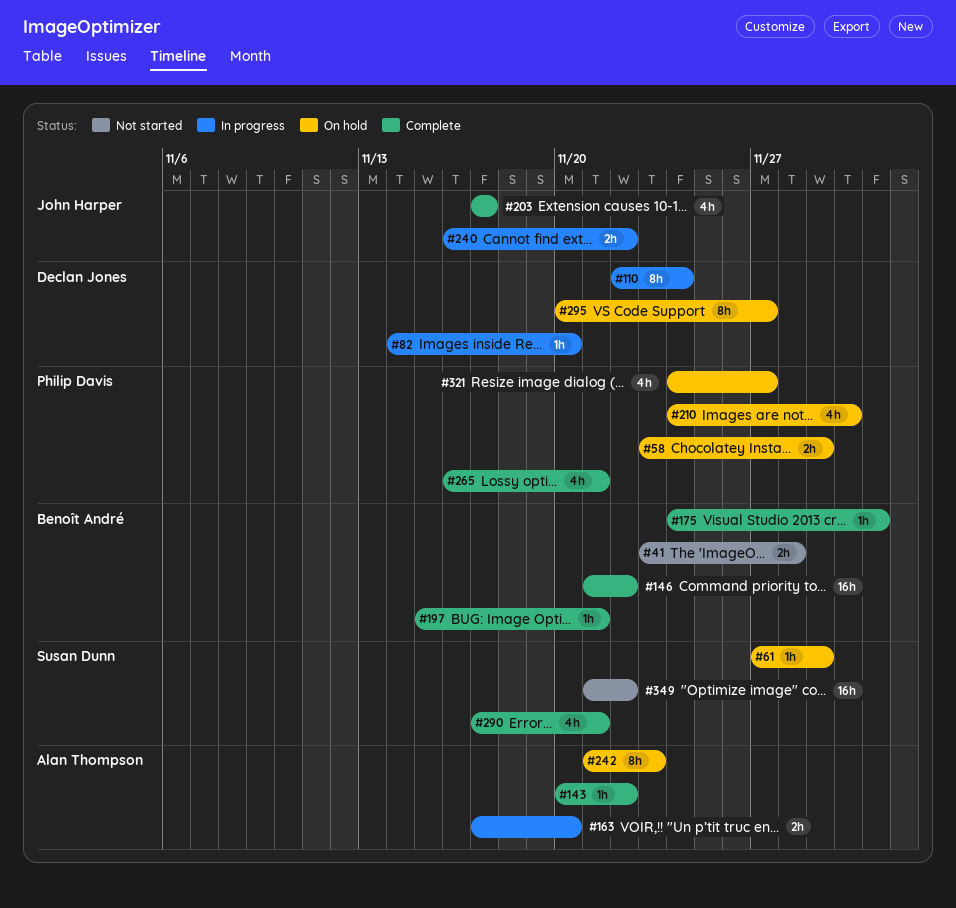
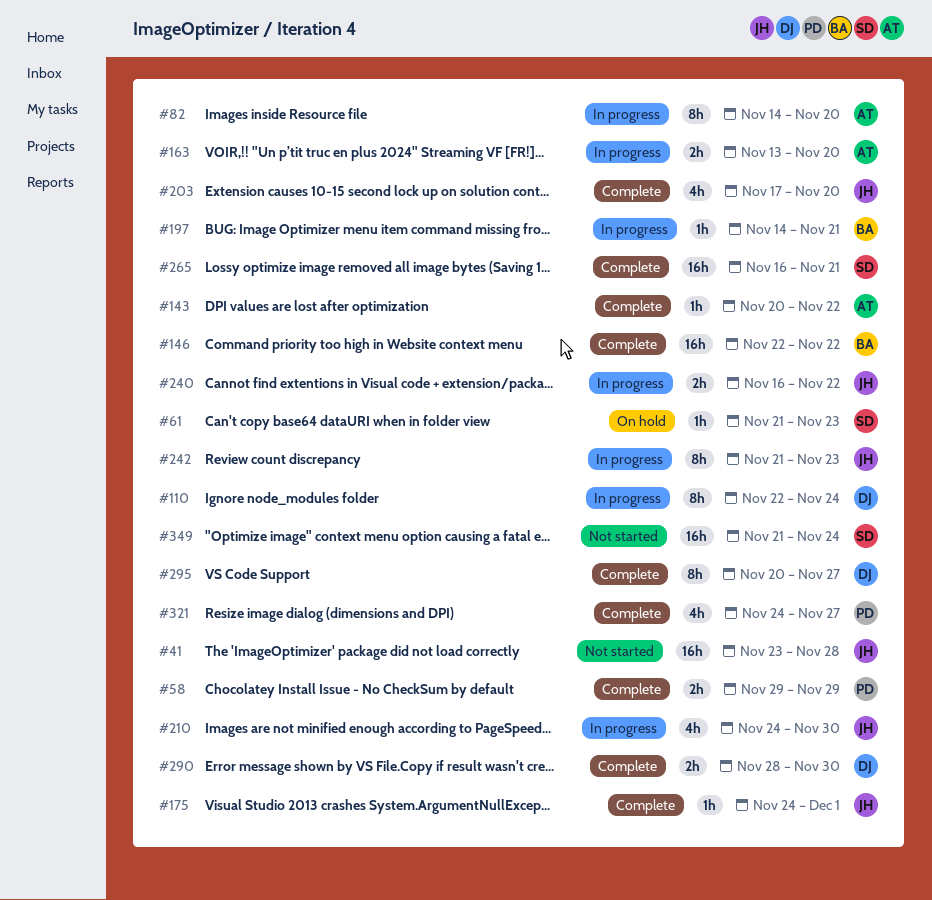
#41, owner: Benoît André -> John Harper
#41, estimate: 2h -> 16h
#58, status: On hold -> Complete
#58, start: Nov 23 -> Nov 29
#61, start: Nov 27 -> Nov 21
#61, due: Nov 29 -> Nov 23
#82, owner: Declan Jones -> Alan Thompson
#82, estimate: 1h -> 8h
#146, start: Nov 21 -> Nov 22
#163, start: Nov 17 -> Nov 13
#175, owner: Benoît André -> John Harper
#197, status: Complete -> In progress
#197, start: Nov 15 -> Nov 14
#203, due: Nov 17 -> Nov 20
#210, status: On hold -> In progress
#210, owner: Philip Davis -> John Harper
#242, status: On hold -> In progress
#242, owner: Alan Thompson -> John Harper
#265, owner: Philip Davis -> Susan Dunn
#265, estimate: 4h -> 16h
#290, owner: Susan Dunn -> Declan Jones
#290, estimate: 4h -> 2h
#290, start: Nov 17 -> Nov 28
#290, due: Nov 21 -> Nov 30
#295, status: On hold -> Complete
#321, status: On hold -> Complete
#349, due: Nov 22 -> Nov 24

